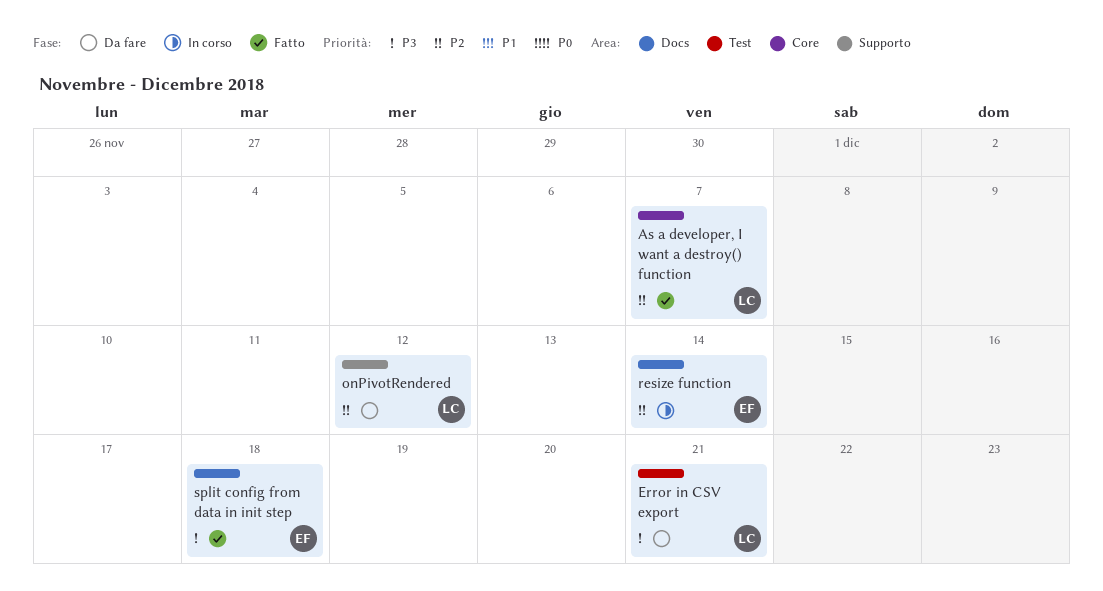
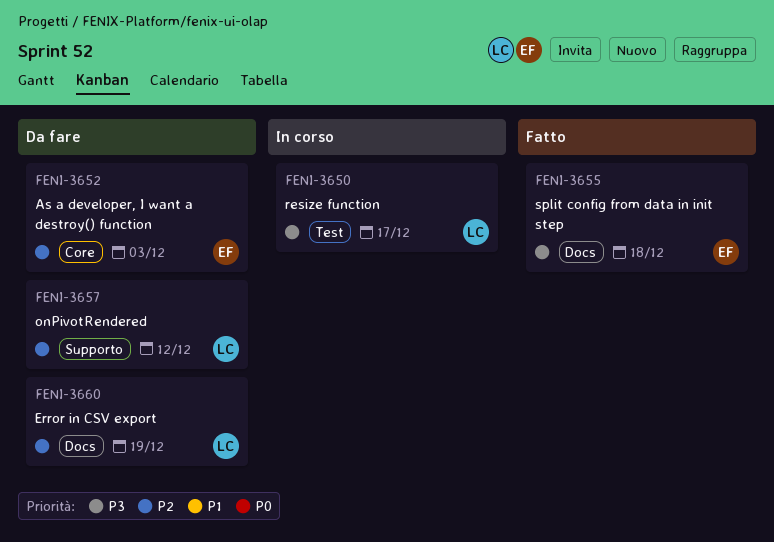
As a developer, I want a destroy() function, status: Fatto -> Da fare
As a developer, I want a destroy() function, owner: LC -> EF
As a developer, I want a destroy() function, due: Dec 7 -> Dec 3
Error in CSV export, priority: P3 -> P2
Error in CSV export, label: Test -> Docs
Error in CSV export, due: Dec 21 -> Dec 19
resize function, owner: EF -> LC
resize function, priority: P2 -> P3
resize function, label: Docs -> Test
resize function, due: Dec 14 -> Dec 17

